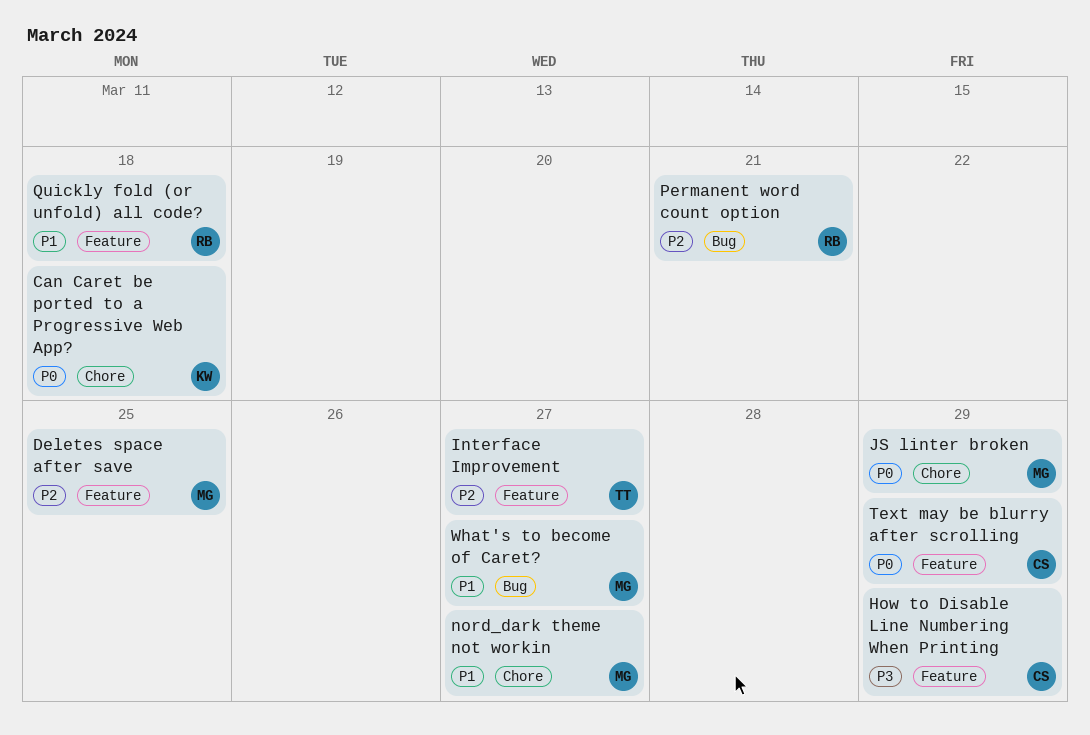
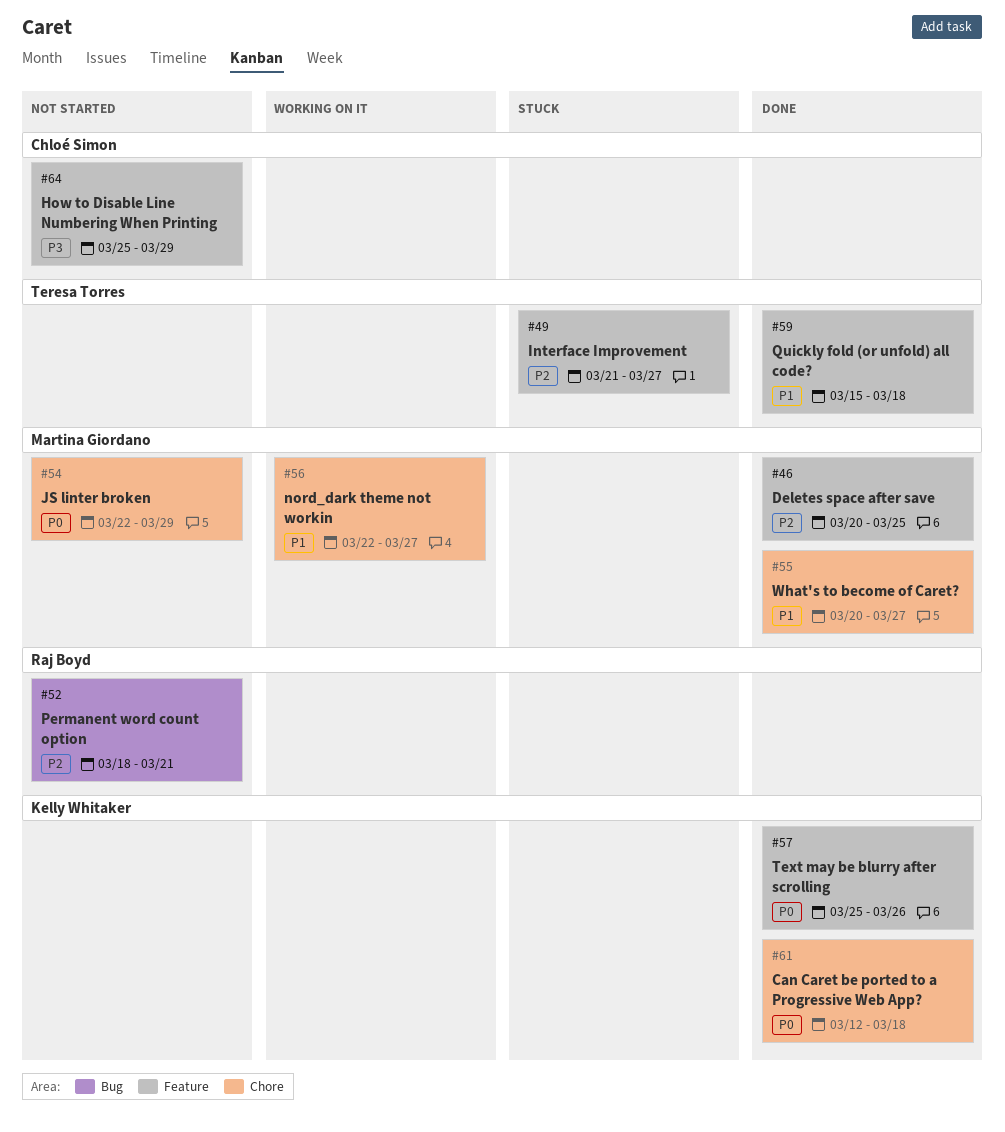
Quickly fold (or unfold) all code?, owner: Raj Boyd -> Teresa Torres
Text may be blurry after scrolling, owner: Chloé Simon -> Kelly Whitaker
Text may be blurry after scrolling, due: Mar 29 -> Mar 26
What's to become of Caret?, label: Bug -> Chore

